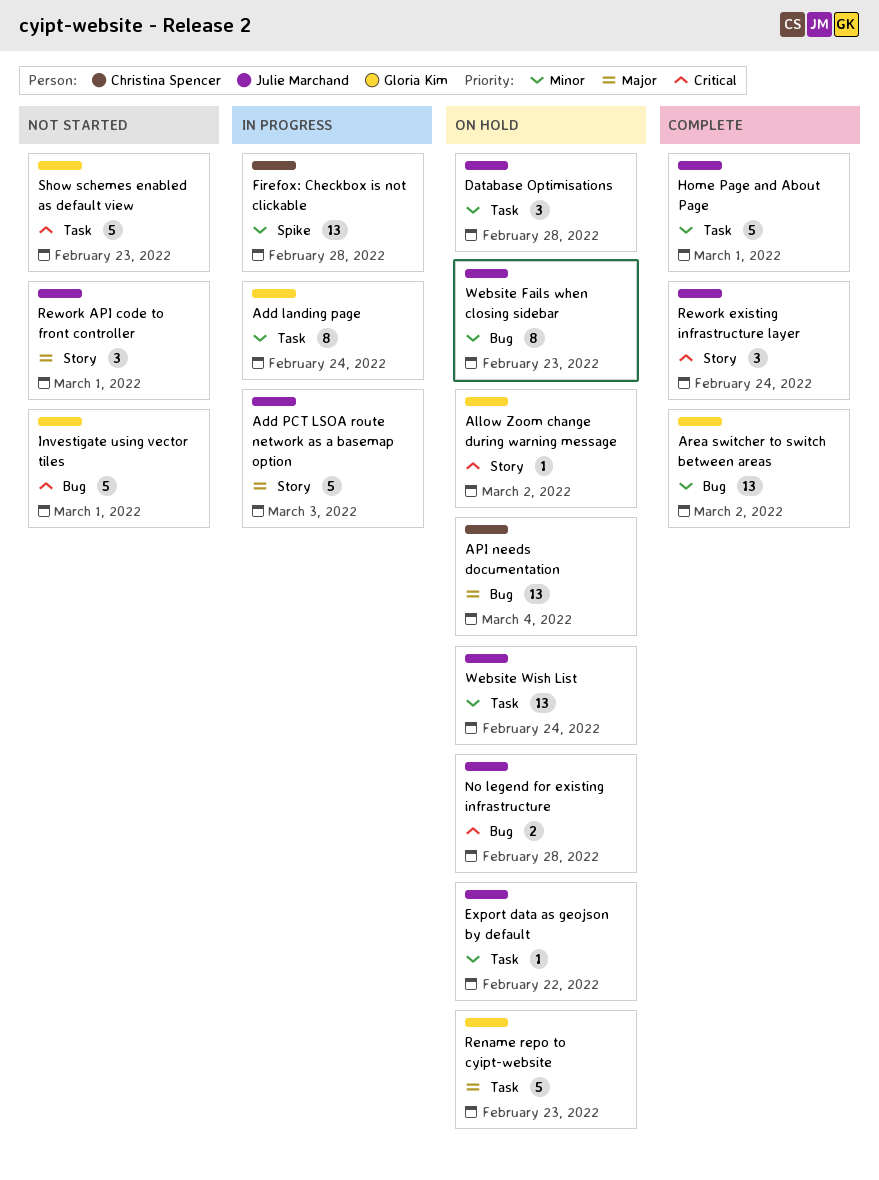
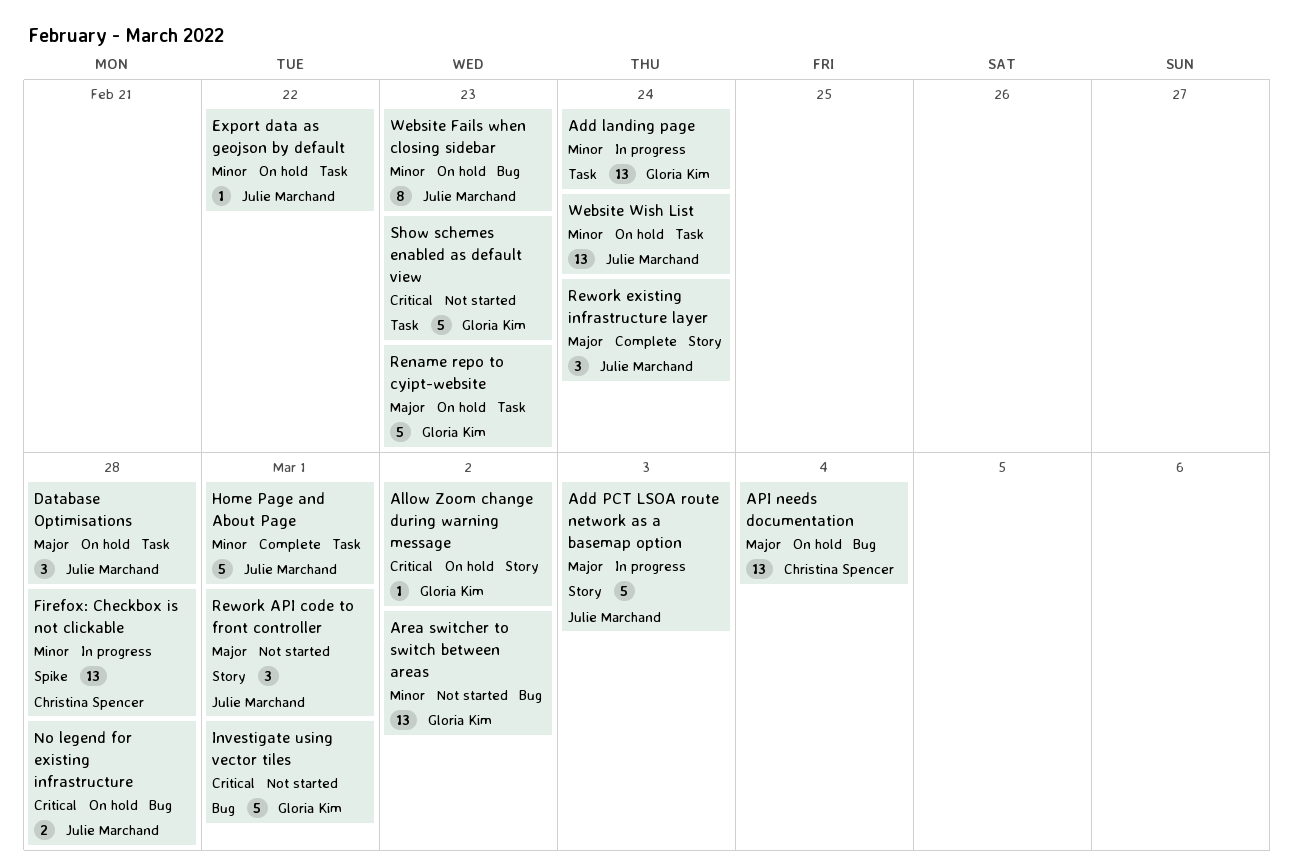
Add landing page, estimate: 8 -> 13
Area switcher to switch between areas, status: Complete -> Not started
Database Optimisations, priority: Minor -> Major
Rework existing infrastructure layer, priority: Critical -> Major

